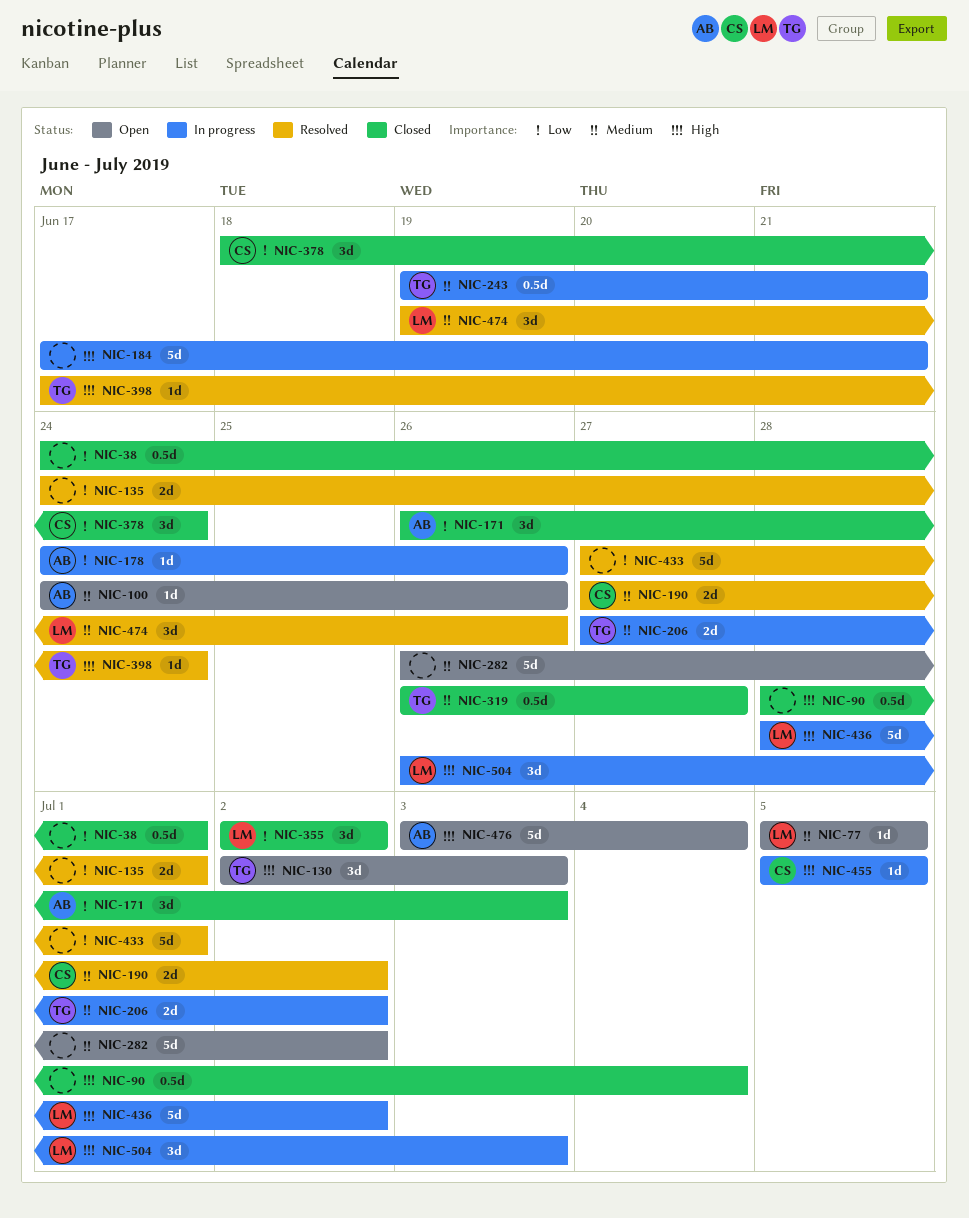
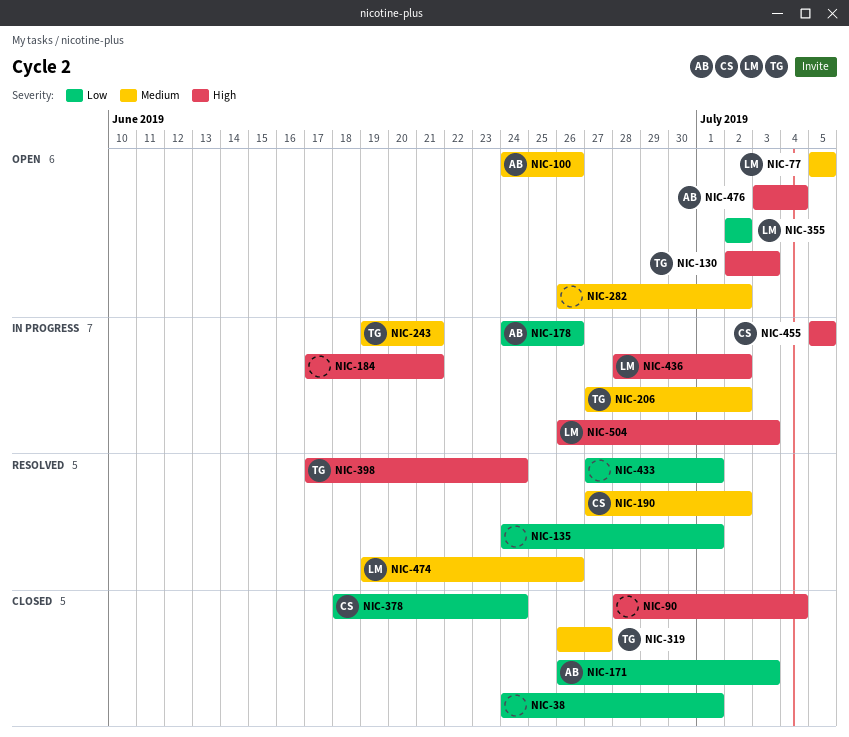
NIC-355, status: Closed -> Open

